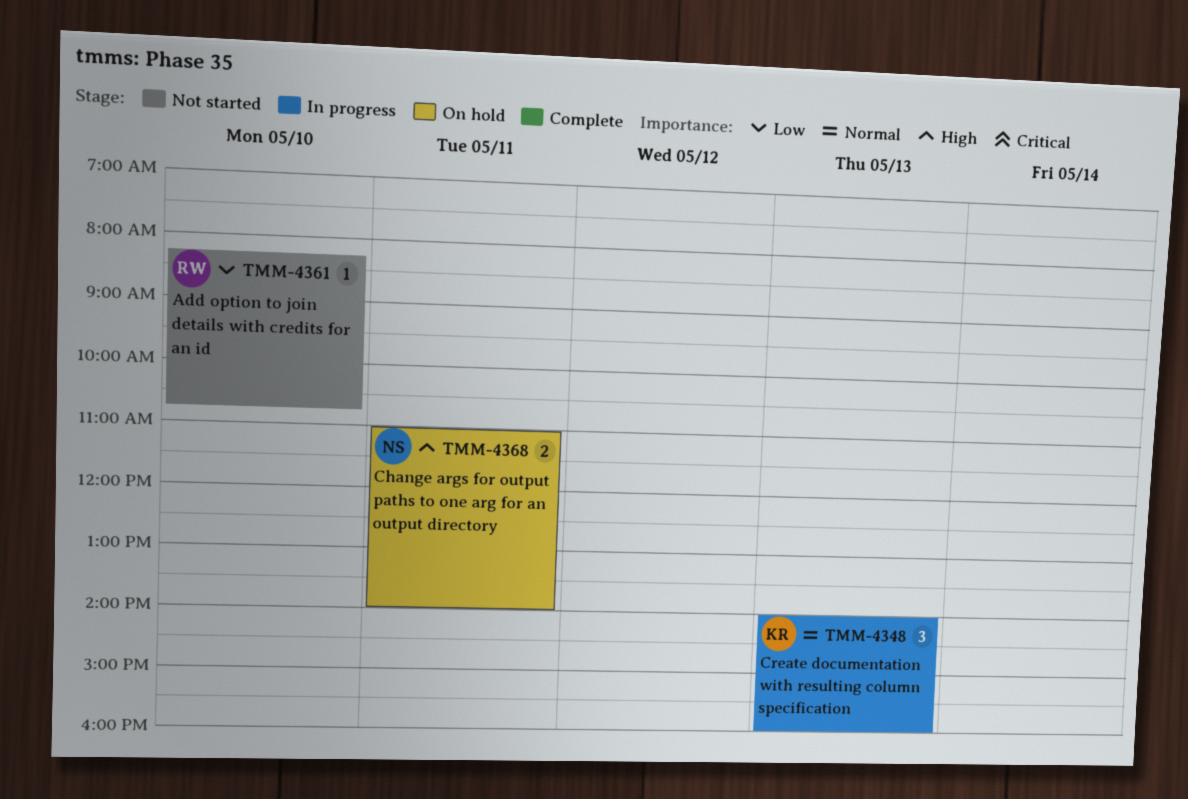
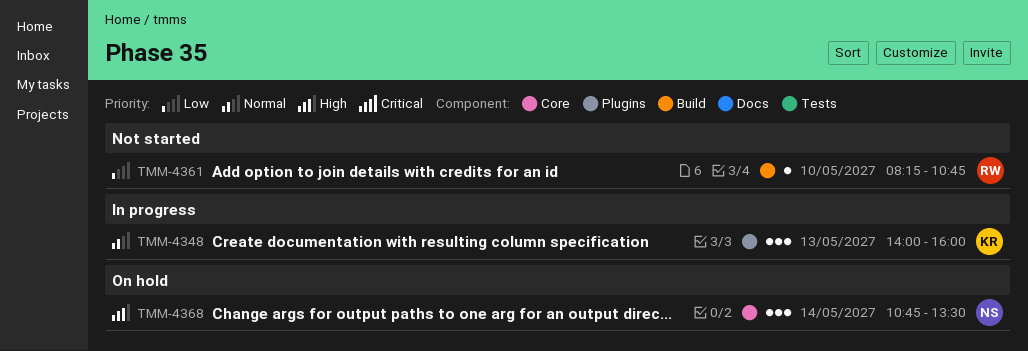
TMM-4368, estimate: 2 -> 3
TMM-4368, day: May 11 -> May 14
TMM-4368, begins: 11:00 -> 10:45
TMM-4368, ends: 14:00 -> 13:30

